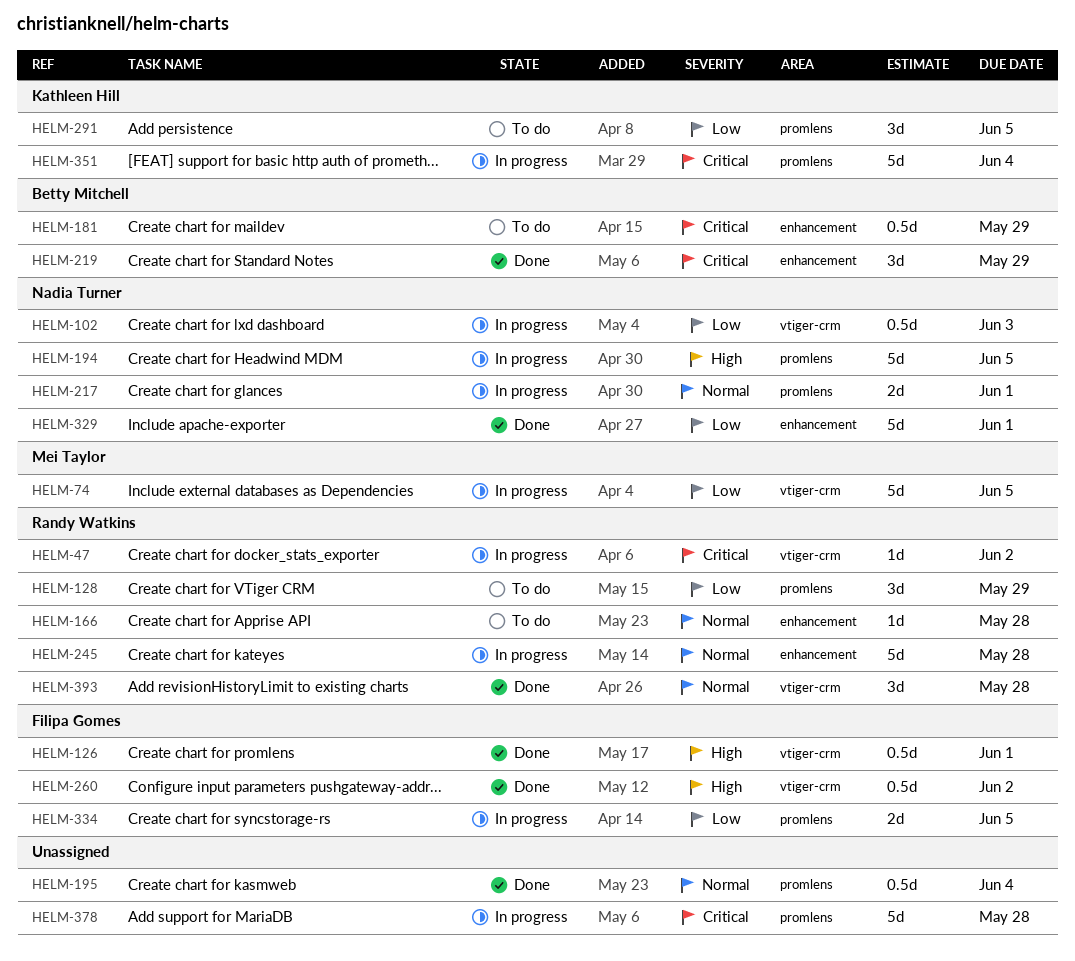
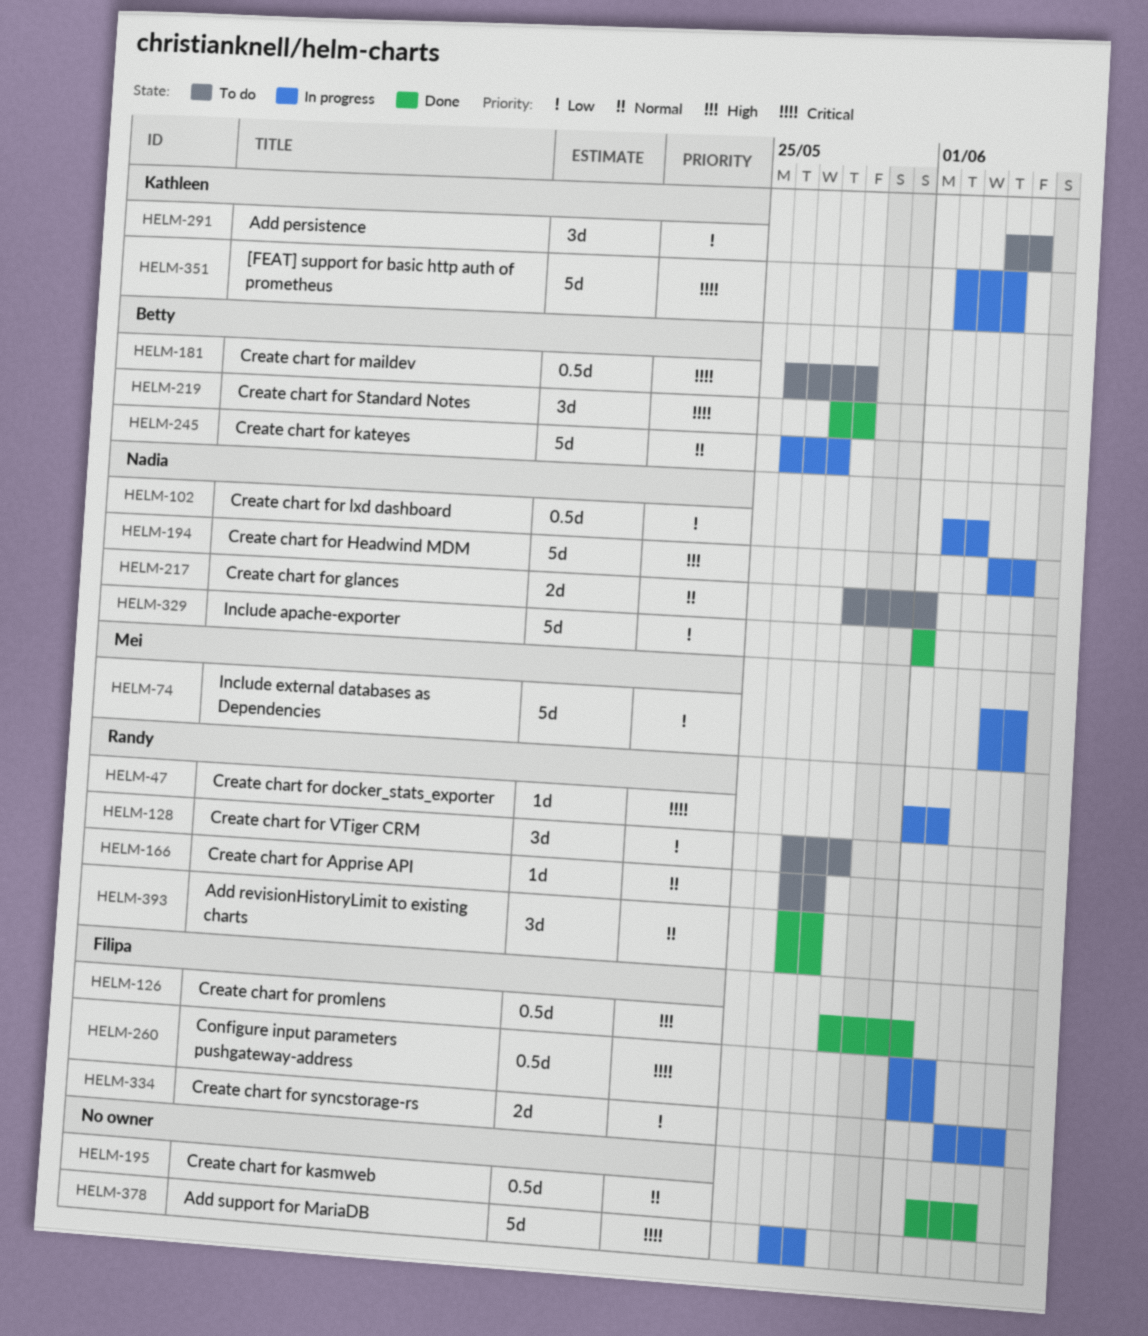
HELM-217, status: In progress -> To do
HELM-245, owner: Randy Watkins -> Betty Mitchell
HELM-260, status: Done -> In progress
HELM-260, priority: High -> Critical

